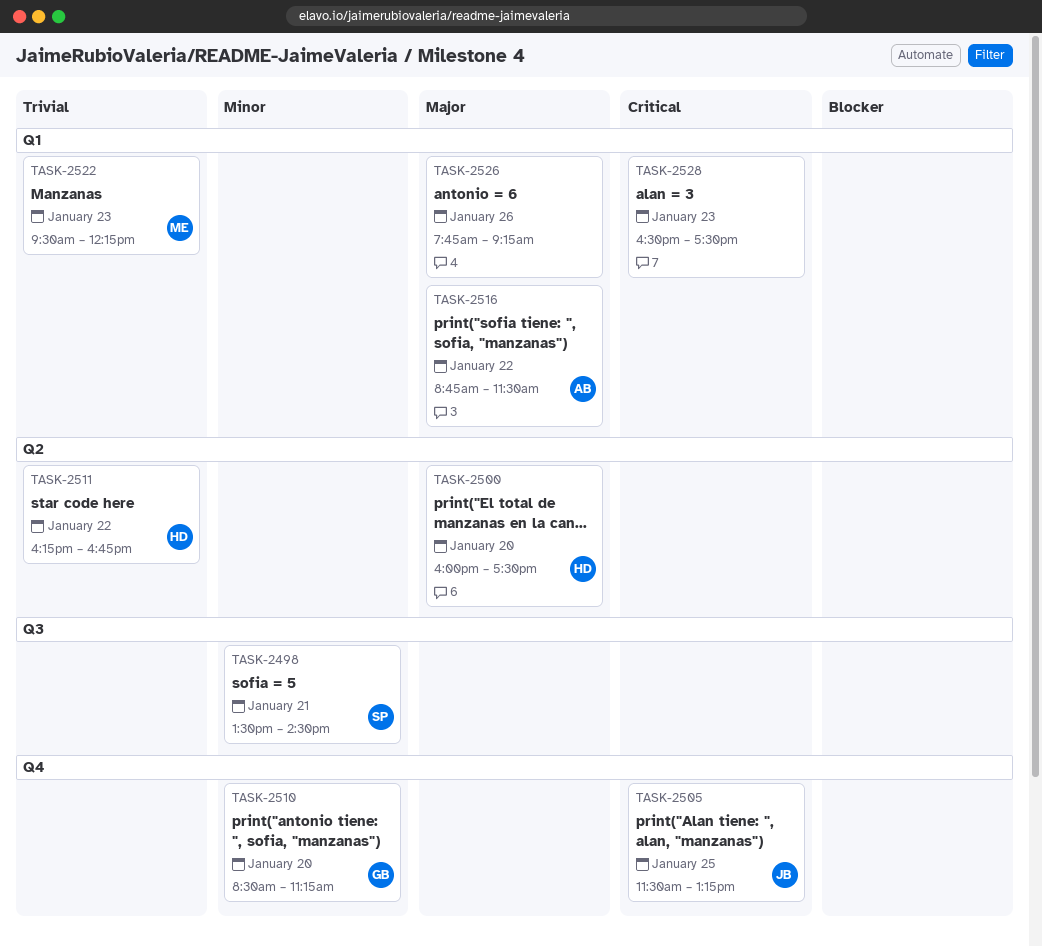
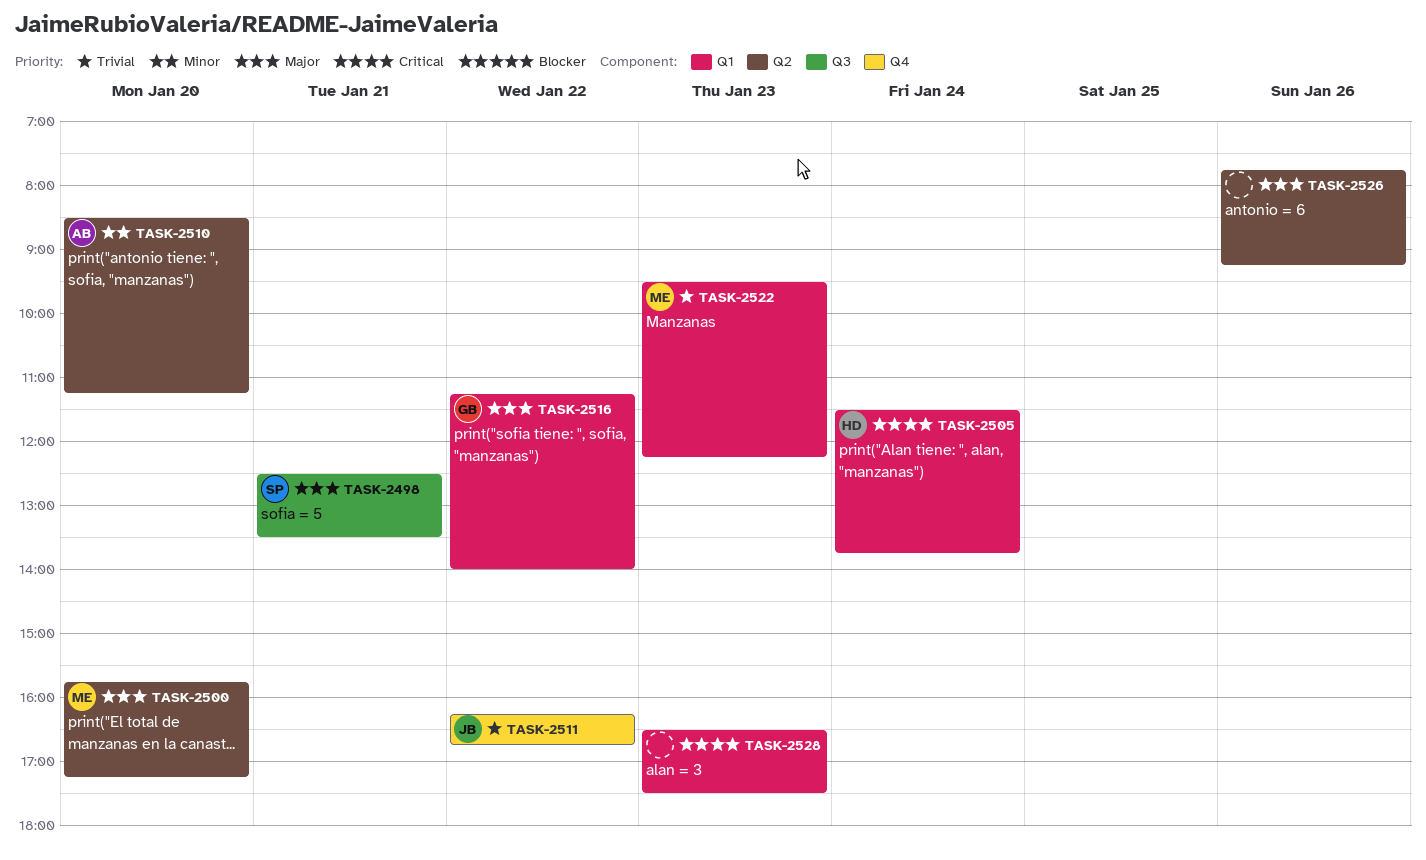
TASK-2498, priority: Minor -> Major
TASK-2498, begins: 13:30 -> 12:30
TASK-2498, ends: 14:30 -> 13:30
TASK-2500, owner: HD -> ME
TASK-2500, begins: 16:00 -> 15:45
TASK-2500, ends: 17:30 -> 17:15
TASK-2505, owner: JB -> HD
TASK-2505, label: Q4 -> Q1
TASK-2505, day: Jan 25 -> Jan 24
TASK-2505, ends: 13:15 -> 13:45
TASK-2510, owner: GB -> AB
TASK-2510, label: Q4 -> Q2
TASK-2511, owner: HD -> JB
TASK-2511, label: Q2 -> Q4
TASK-2516, owner: AB -> GB
TASK-2516, begins: 08:45 -> 11:15
TASK-2516, ends: 11:30 -> 14:00
TASK-2526, label: Q1 -> Q2

